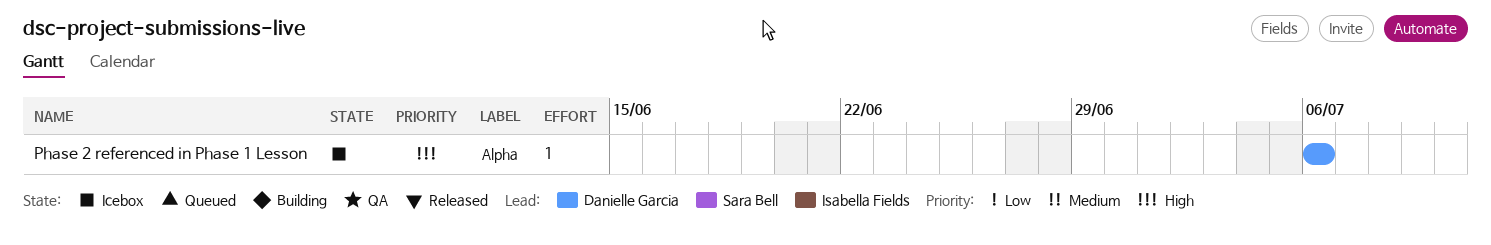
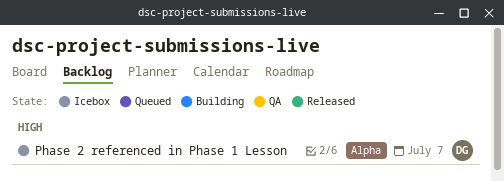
Phase 2 referenced in Phase 1 Lesson, due: Jul 6 -> Jul 7

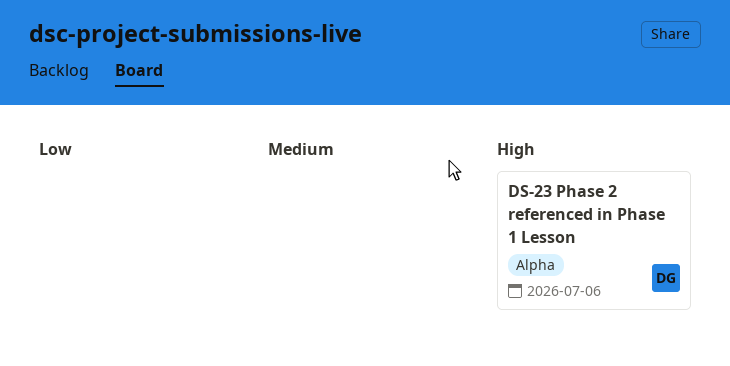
Phase 2 referenced in Phase 1 Lesson, due: Jul 7 -> Jul 6

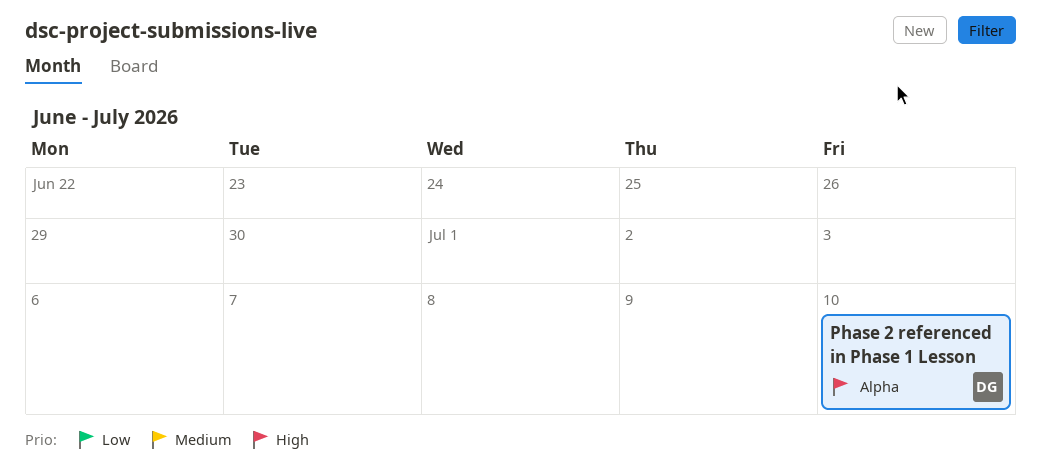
Phase 2 referenced in Phase 1 Lesson, due: Jul 6 -> Jul 10

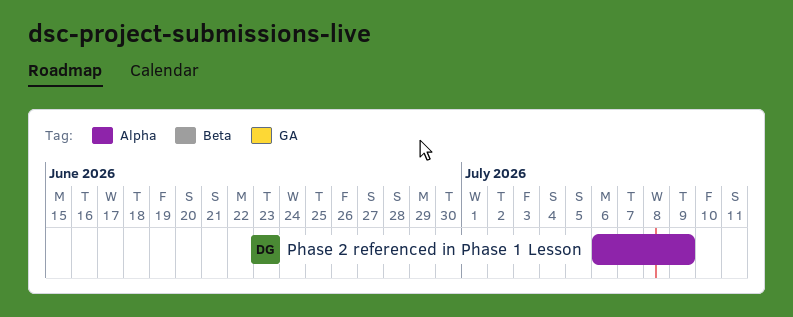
Phase 2 referenced in Phase 1 Lesson, due: Jul 10 -> Jul 9

